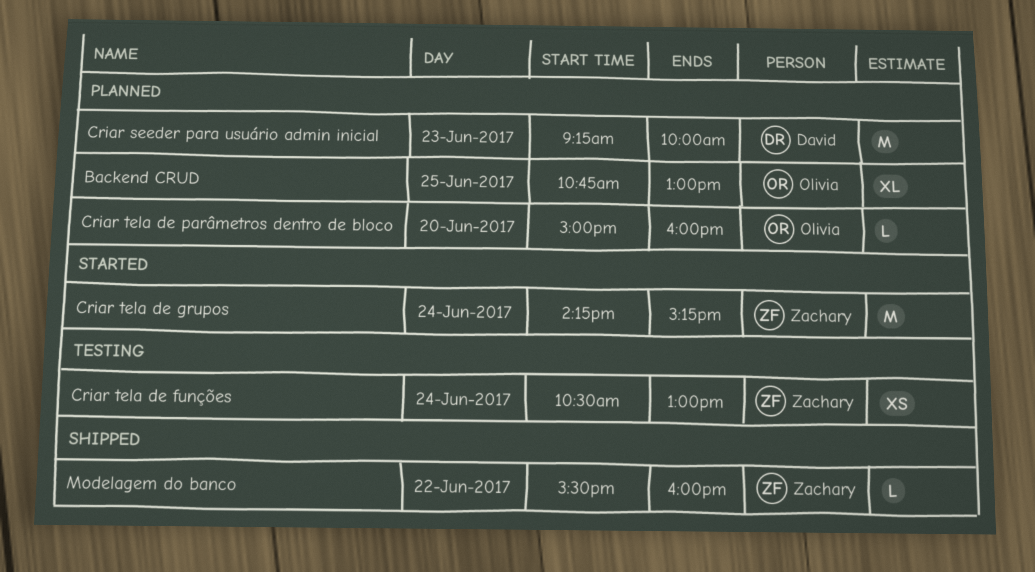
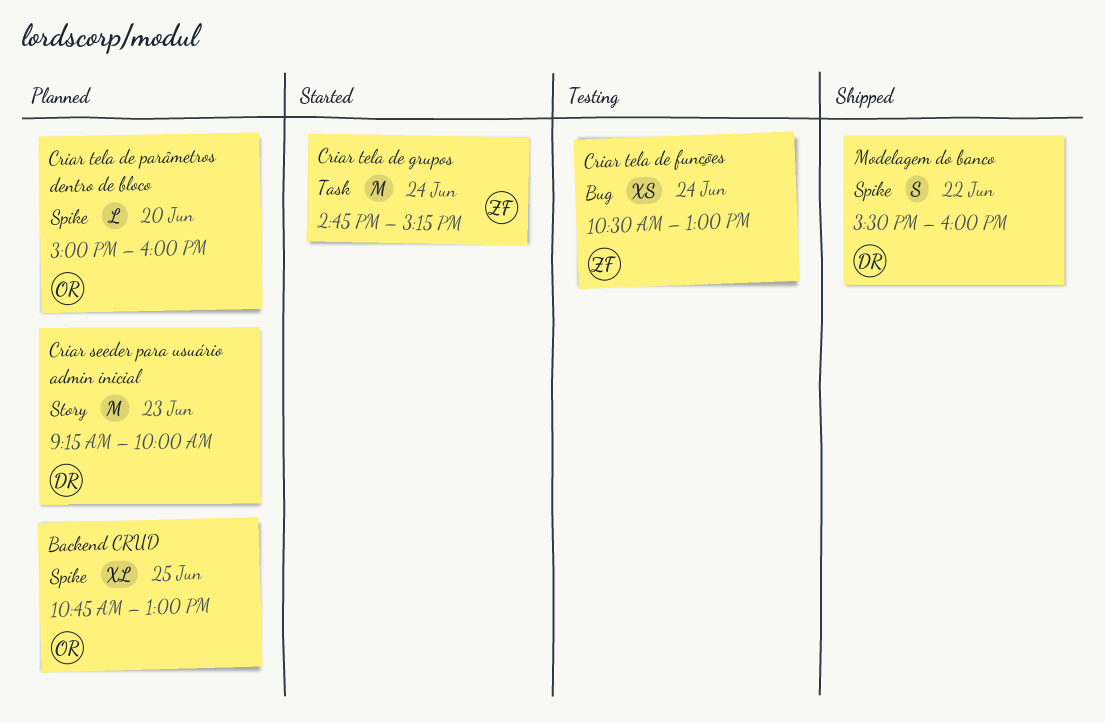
Criar tela de grupos, begins: 14:15 -> 14:45
Modelagem do banco, owner: Zachary -> David
Modelagem do banco, estimate: L -> S

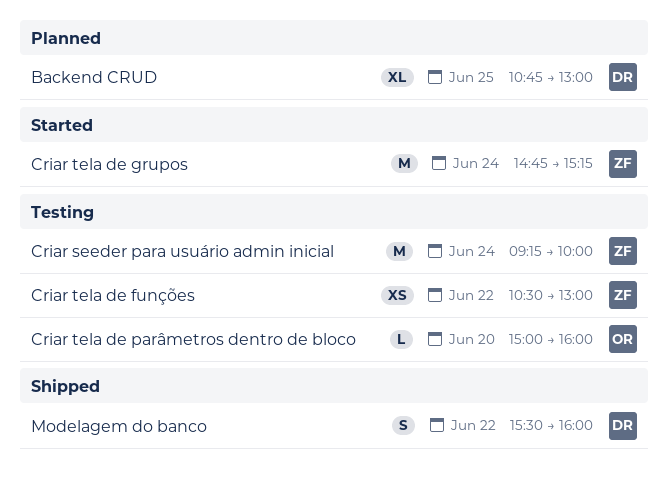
Backend CRUD, owner: OR -> DR
Criar seeder para usuário admin inicial, status: Planned -> Testing
Criar seeder para usuário admin inicial, owner: DR -> ZF
Criar seeder para usuário admin inicial, day: Jun 23 -> Jun 24
Criar tela de funções, day: Jun 24 -> Jun 22
Criar tela de parâmetros dentro de bloco, status: Planned -> Testing

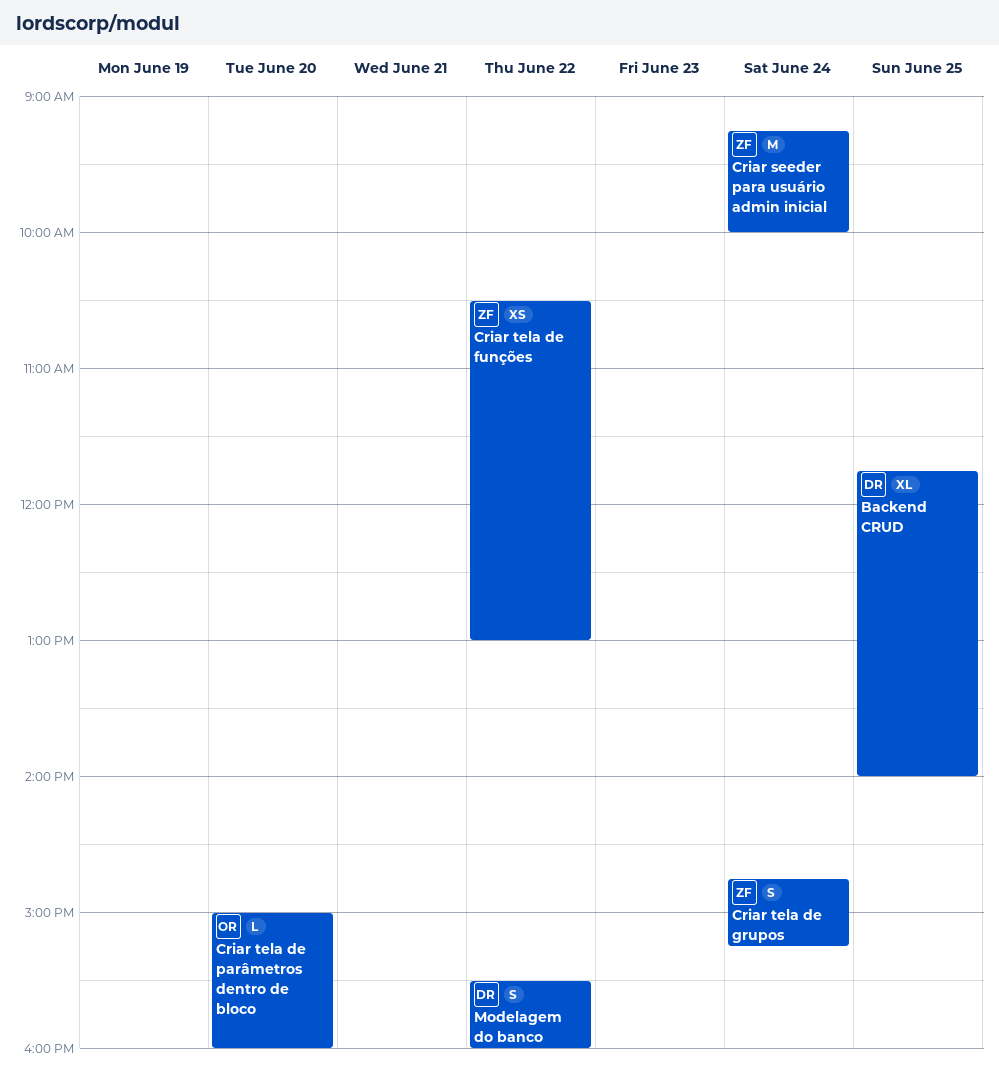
Backend CRUD, begins: 10:45 -> 11:45
Backend CRUD, ends: 13:00 -> 14:00
Criar tela de grupos, estimate: M -> S

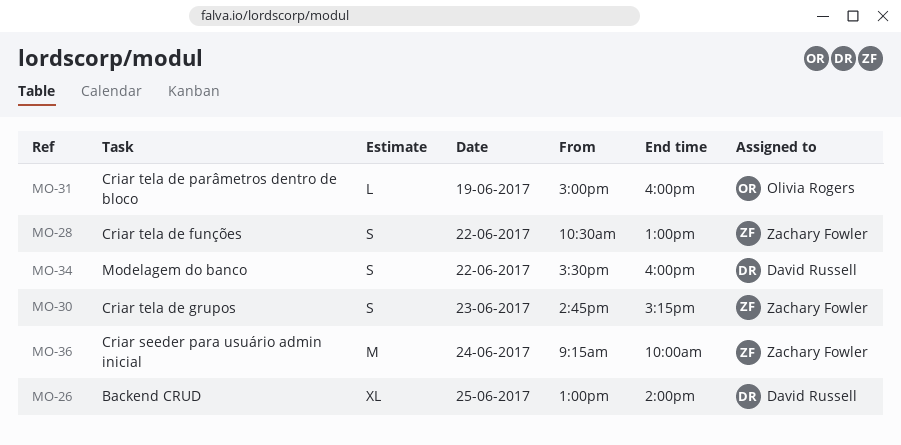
Backend CRUD, begins: 11:45 -> 13:00
Criar tela de funções, estimate: XS -> S
Criar tela de grupos, day: Jun 24 -> Jun 23
Criar tela de parâmetros dentro de bloco, day: Jun 20 -> Jun 19

